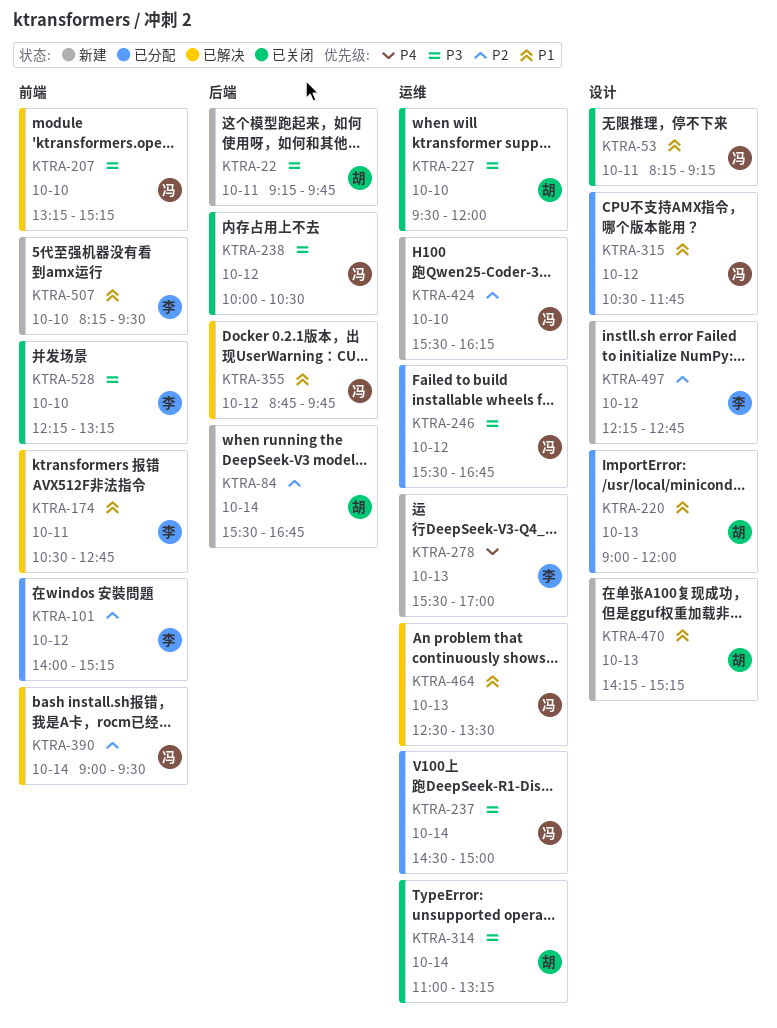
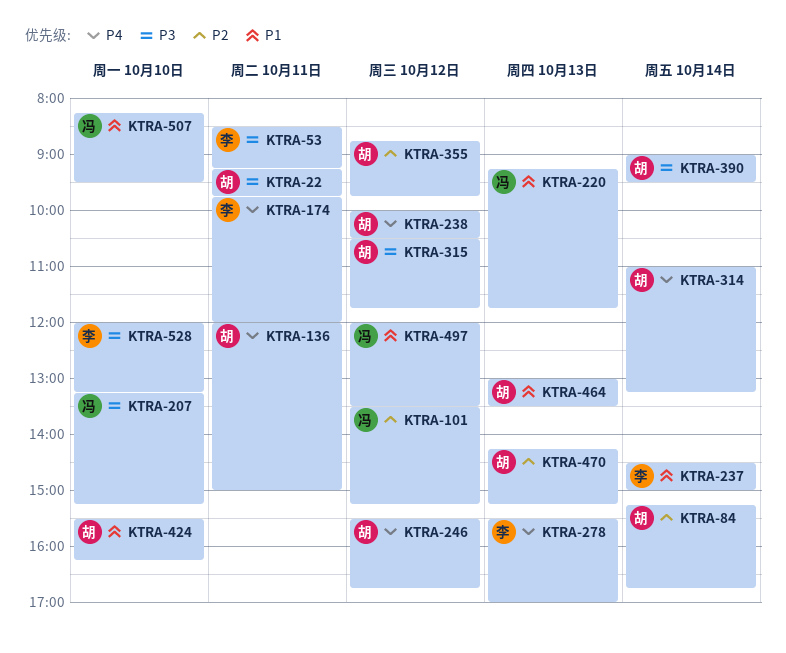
KTRA-53, owner: 冯 -> 李
KTRA-53, priority: P1 -> P3
KTRA-53, begins: 08:15 -> 08:30
KTRA-84, begins: 15:30 -> 15:15
KTRA-101, owner: 李 -> 冯
KTRA-101, begins: 14:00 -> 13:30
KTRA-136: none -> present
KTRA-174, priority: P1 -> P4
KTRA-174, begins: 10:30 -> 09:45
KTRA-174, ends: 12:45 -> 12:00
KTRA-220, owner: 胡 -> 冯
KTRA-220, begins: 09:00 -> 09:15
KTRA-220, ends: 12:00 -> 11:45
KTRA-227: present -> none
KTRA-237, owner: 冯 -> 李
KTRA-237, priority: P3 -> P1
KTRA-238, owner: 冯 -> 胡
KTRA-238, priority: P3 -> P4
KTRA-246, owner: 冯 -> 胡
KTRA-246, priority: P3 -> P4
KTRA-314, priority: P3 -> P4
KTRA-315, owner: 冯 -> 胡
KTRA-315, priority: P1 -> P3
KTRA-355, owner: 冯 -> 胡
KTRA-355, priority: P1 -> P2
KTRA-390, owner: 冯 -> 胡
KTRA-390, priority: P2 -> P3
KTRA-424, owner: 冯 -> 胡
KTRA-424, priority: P2 -> P1
KTRA-464, owner: 冯 -> 胡
KTRA-464, begins: 12:30 -> 13:00
KTRA-470, priority: P1 -> P2
KTRA-497, owner: 李 -> 冯
KTRA-497, priority: P2 -> P1
KTRA-497, begins: 12:15 -> 12:00
KTRA-497, ends: 12:45 -> 13:30
KTRA-507, owner: 李 -> 冯
KTRA-528, begins: 12:15 -> 12:00

